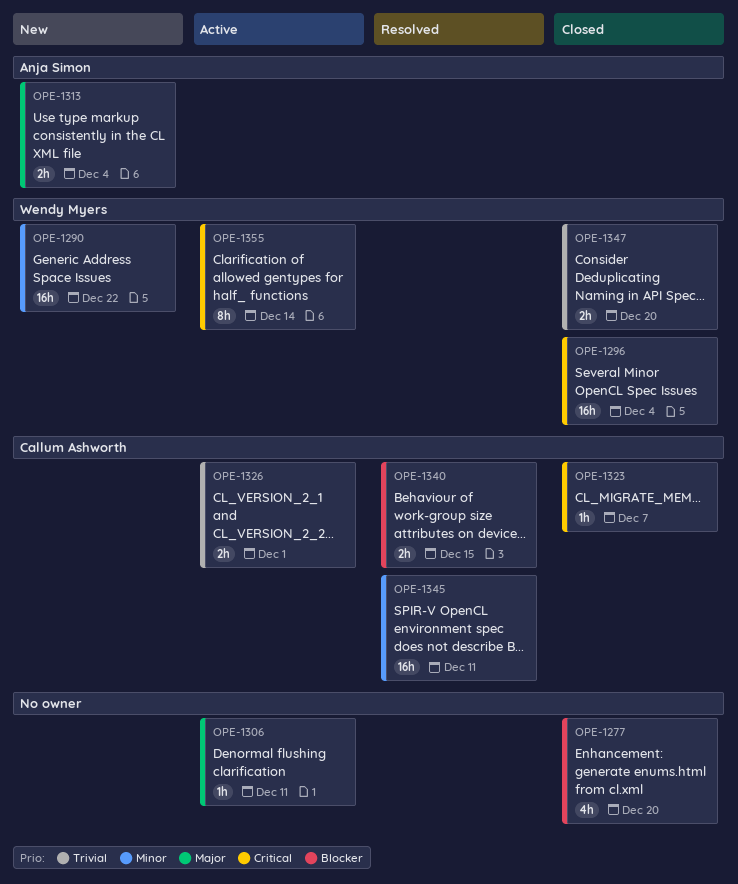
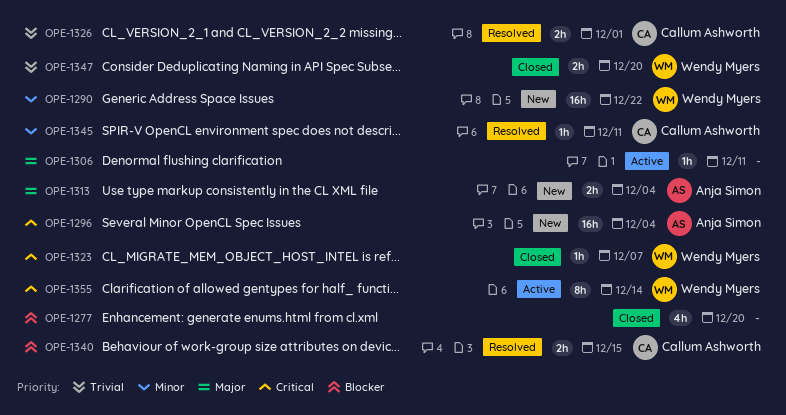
OPE-1296, status: Closed -> New
OPE-1296, owner: Wendy Myers -> Anja Simon
OPE-1323, owner: Callum Ashworth -> Wendy Myers
OPE-1326, status: Active -> Resolved
OPE-1345, estimate: 16h -> 1h

